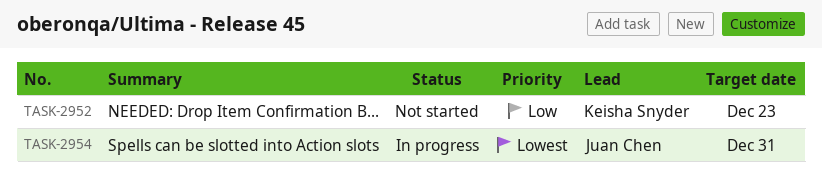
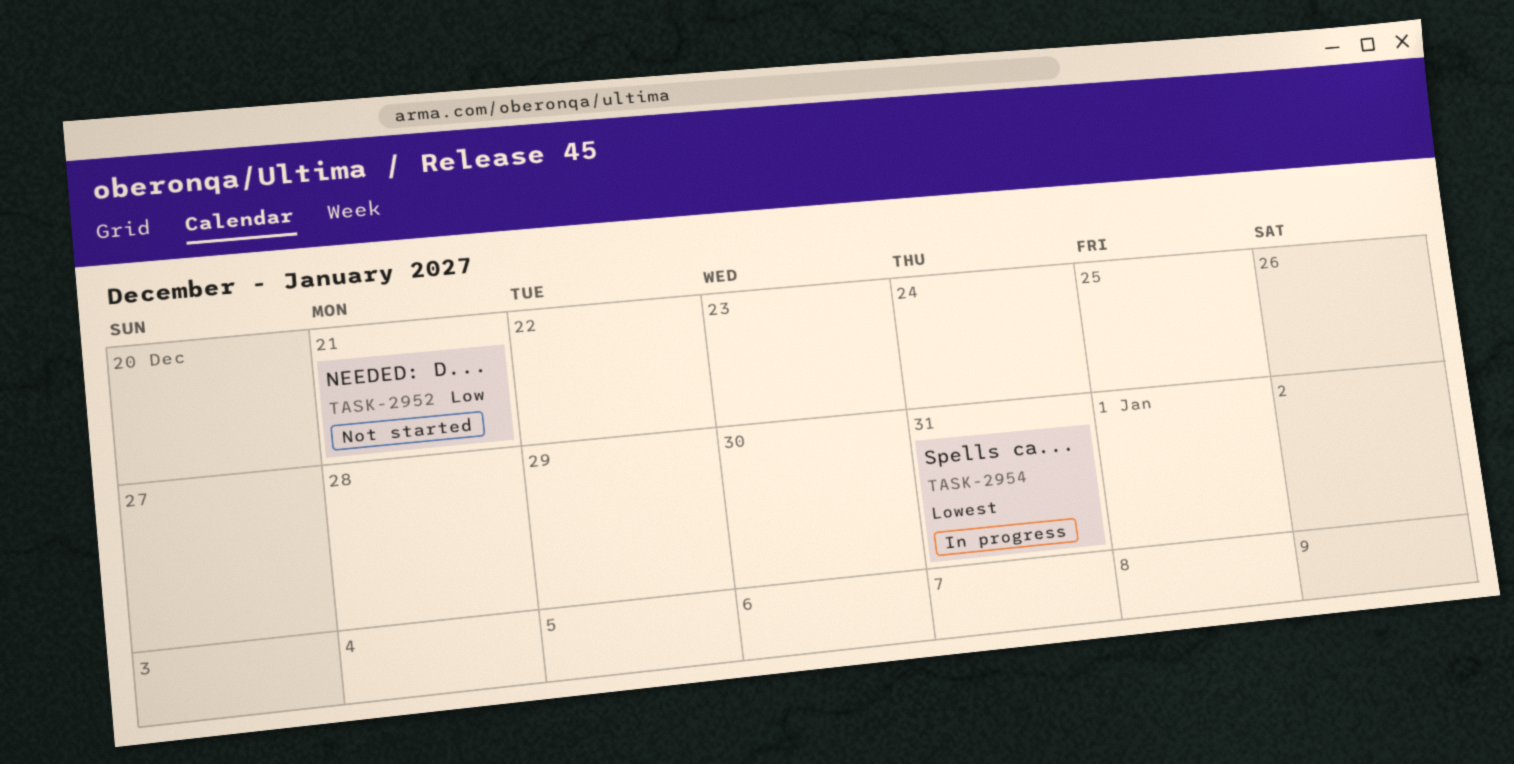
TASK-2952, due: Dec 23 -> Dec 21

